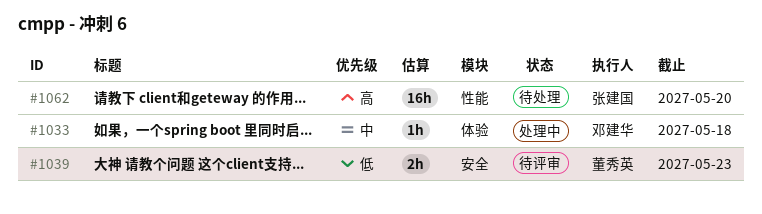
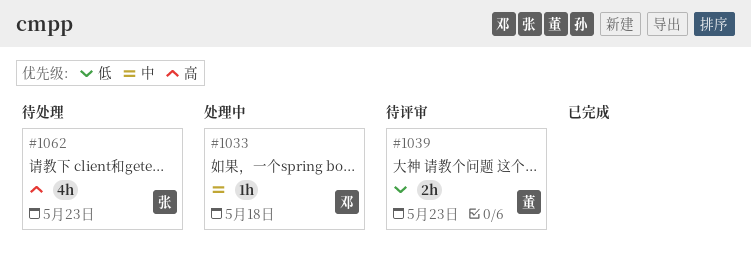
#1062, estimate: 16h -> 4h
#1062, due: May 20 -> May 23

